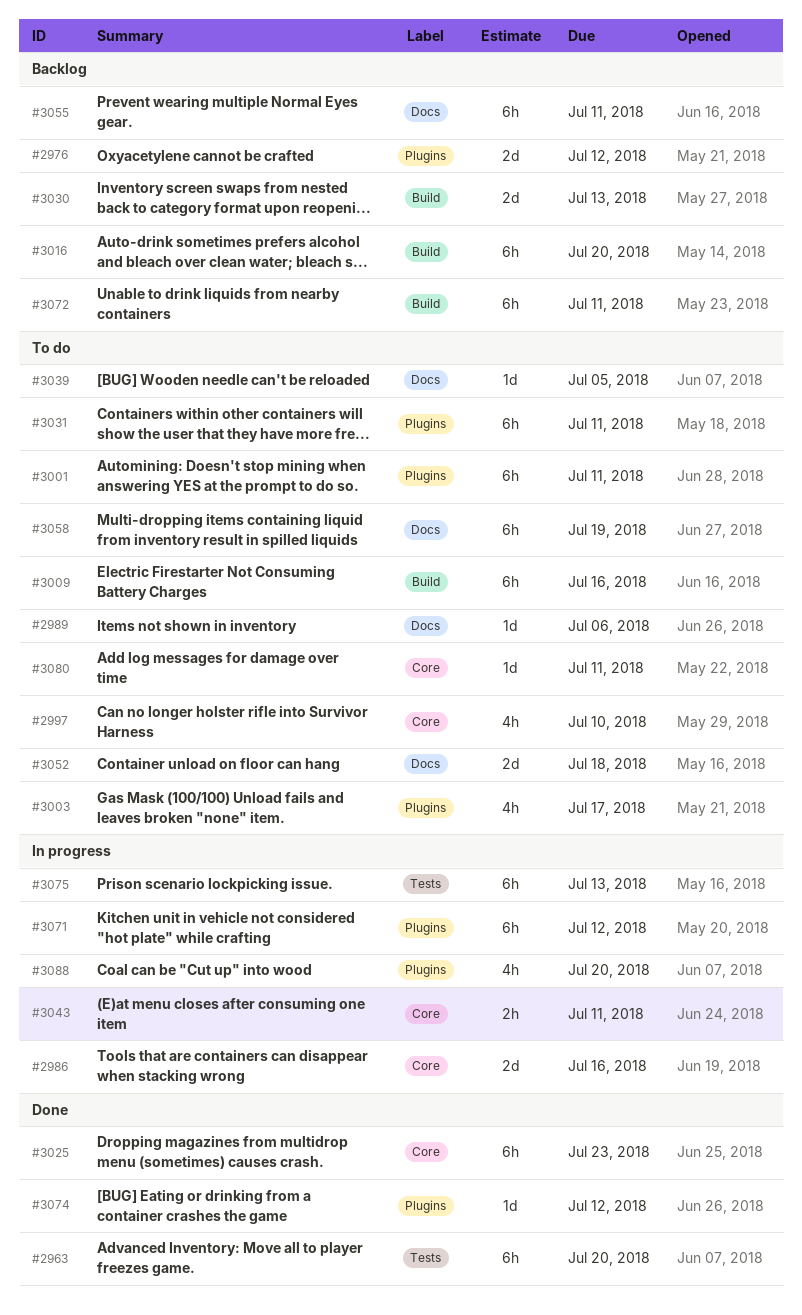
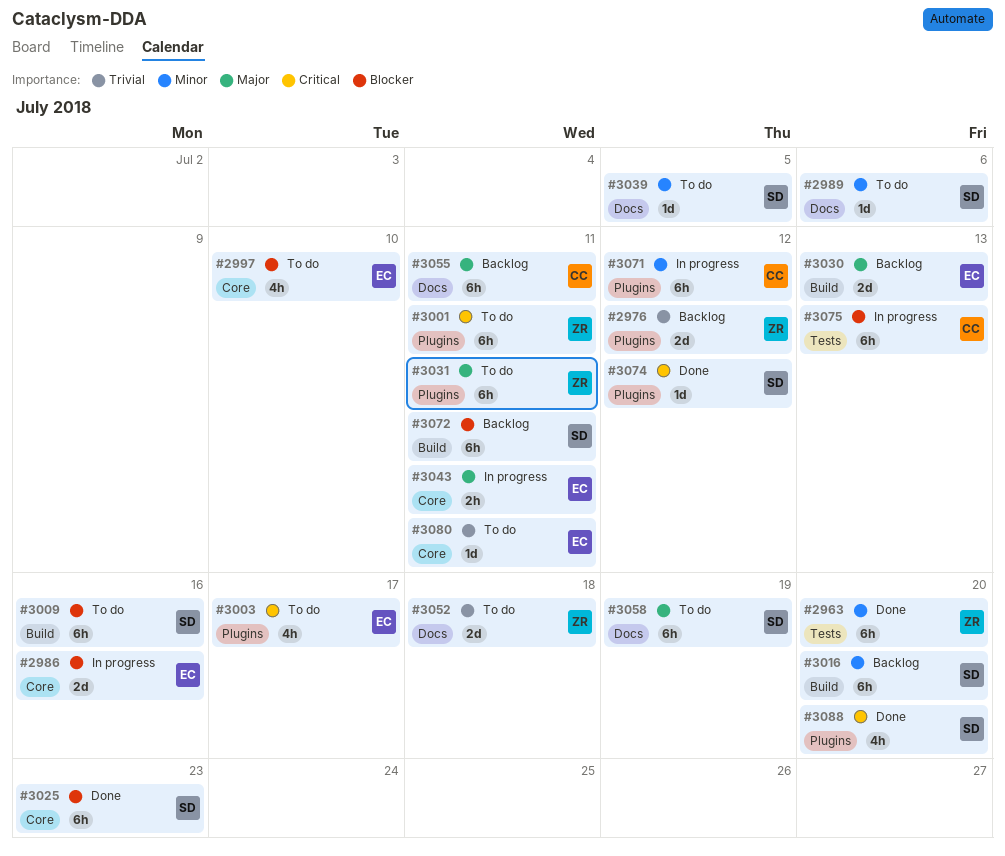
#3088, status: In progress -> Done

